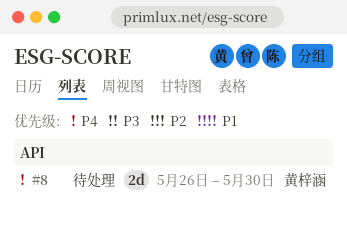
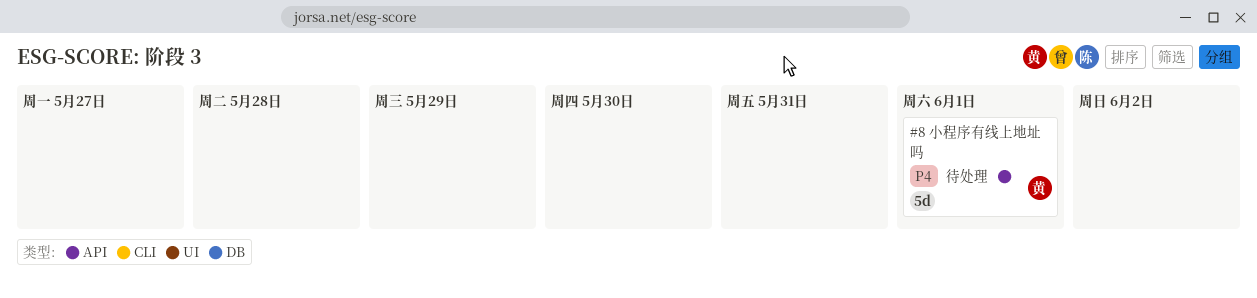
#8, estimate: 2d -> 5d
#8, due: May 30 -> Jun 1

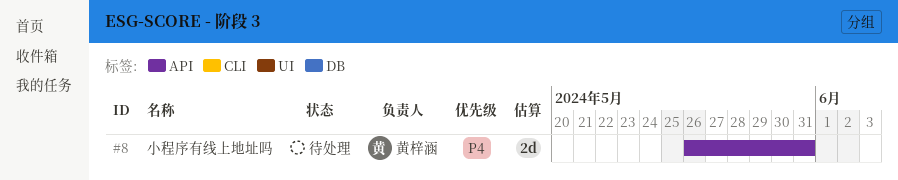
#8, estimate: 5d -> 2d
#8, due: Jun 1 -> May 31

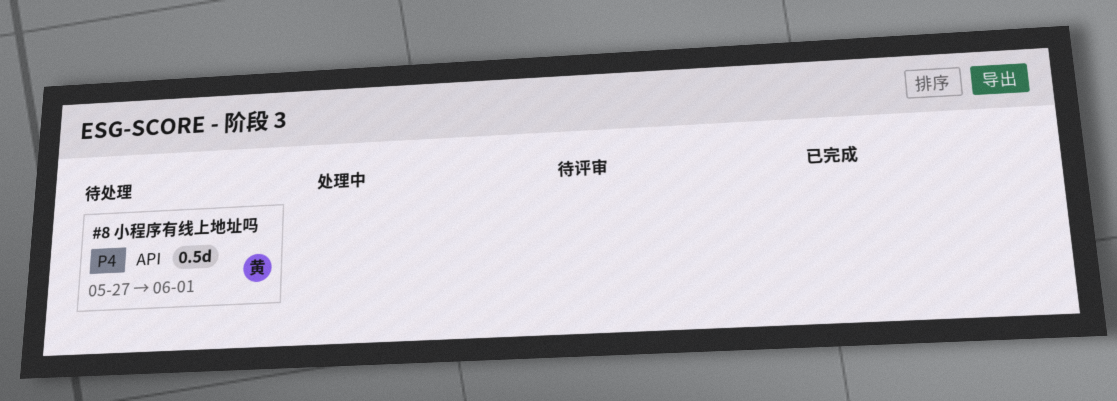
#8, estimate: 2d -> 0.5d
#8, start: May 26 -> May 27
#8, due: May 31 -> Jun 1

